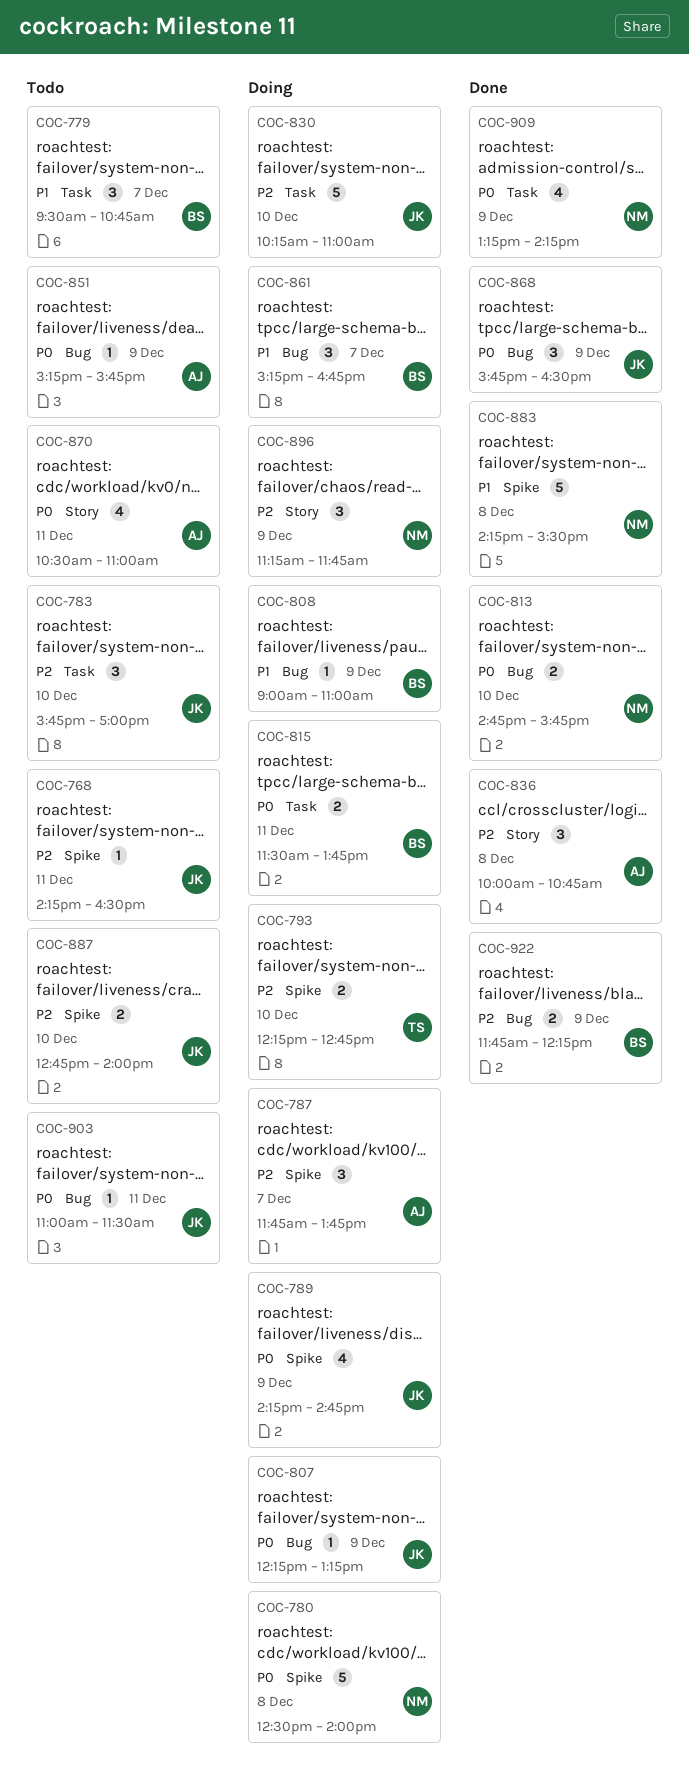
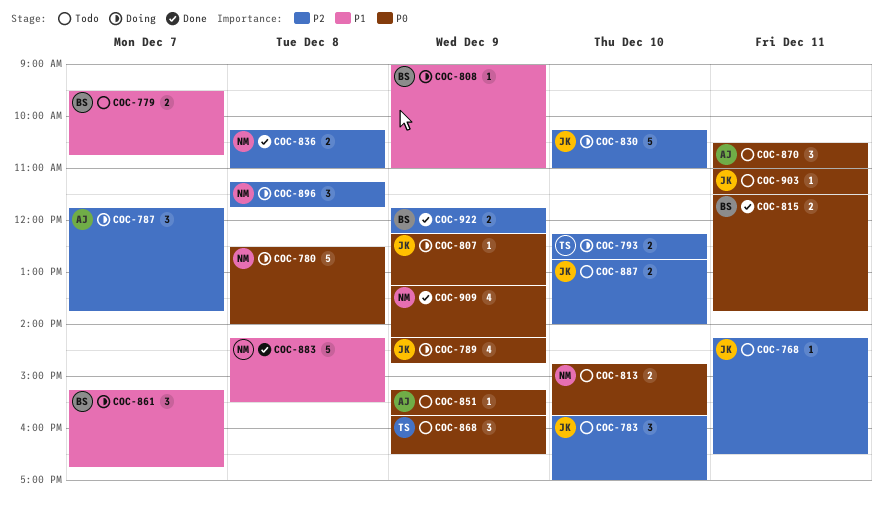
COC-779, estimate: 3 -> 2
COC-813, status: Done -> Todo
COC-815, status: Doing -> Done
COC-836, owner: AJ -> NM
COC-836, estimate: 3 -> 2
COC-836, begins: 10:00 -> 10:15
COC-836, ends: 10:45 -> 11:00
COC-868, status: Done -> Todo
COC-868, owner: JK -> TS
COC-870, estimate: 4 -> 3
COC-896, day: Dec 9 -> Dec 8

